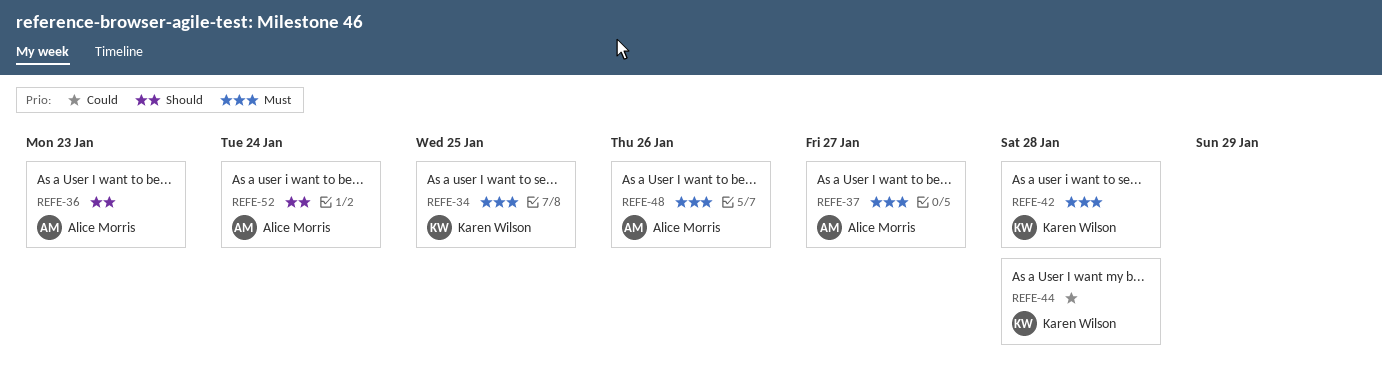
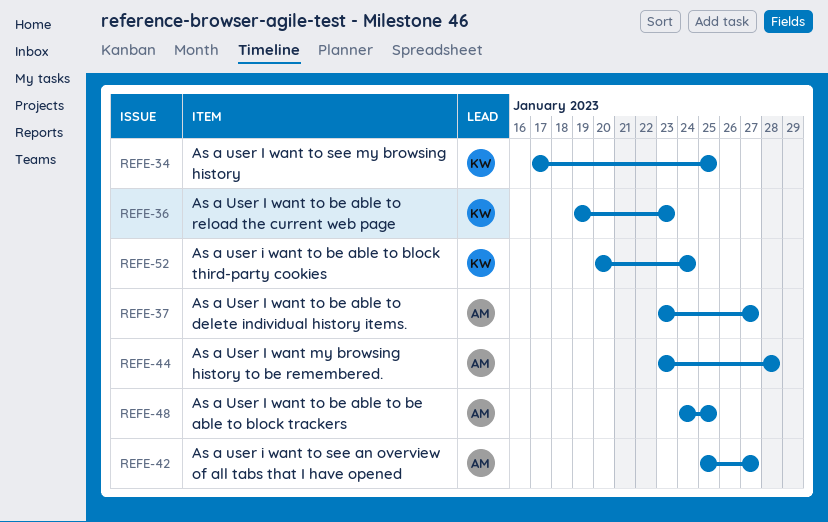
REFE-36, owner: Alice Morris -> Karen Wilson
REFE-42, owner: Karen Wilson -> Alice Morris
REFE-42, due: Jan 28 -> Jan 27
REFE-44, owner: Karen Wilson -> Alice Morris
REFE-48, due: Jan 26 -> Jan 25
REFE-52, owner: Alice Morris -> Karen Wilson

